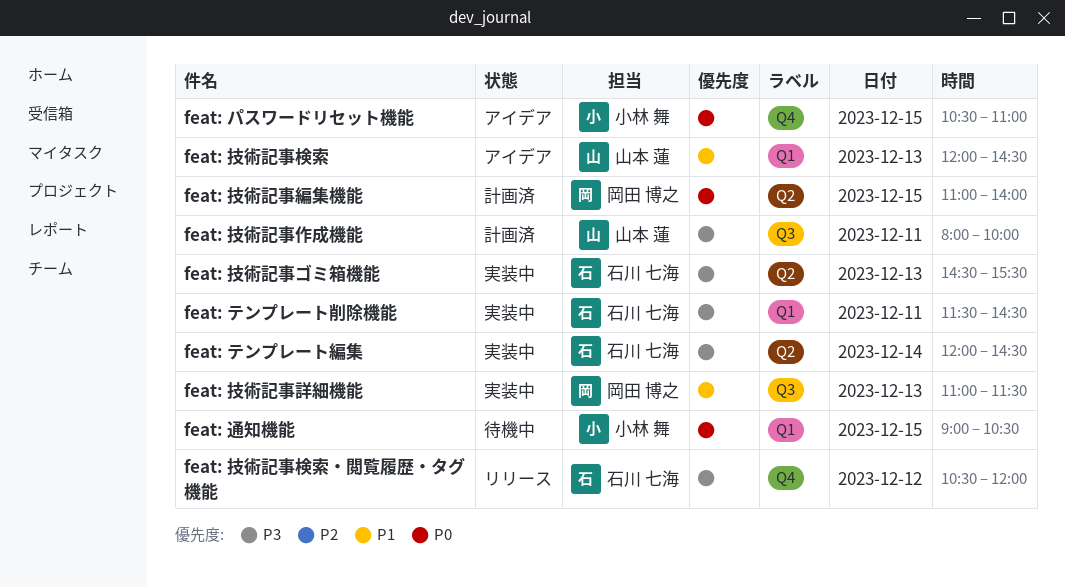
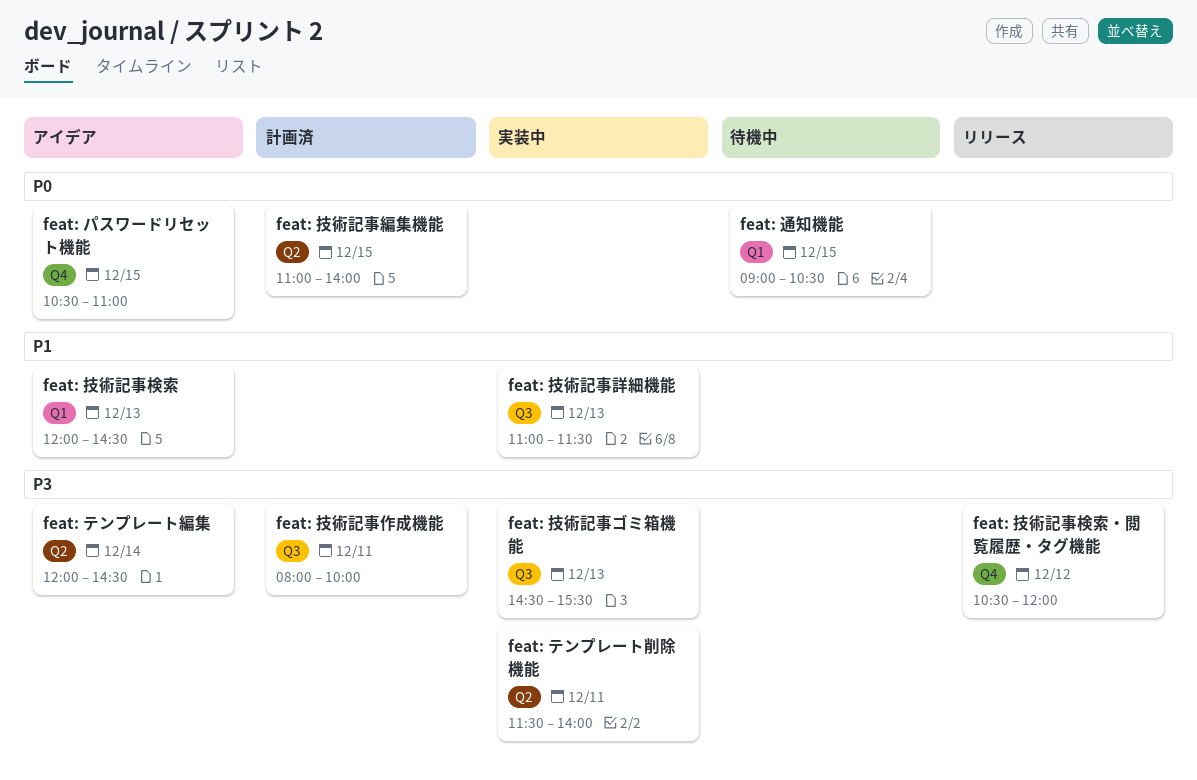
feat: テンプレート削除機能, label: Q1 -> Q2
feat: テンプレート削除機能, ends: 14:30 -> 14:00
feat: テンプレート編集, status: 実装中 -> アイデア
feat: 技術記事ゴミ箱機能, label: Q2 -> Q3

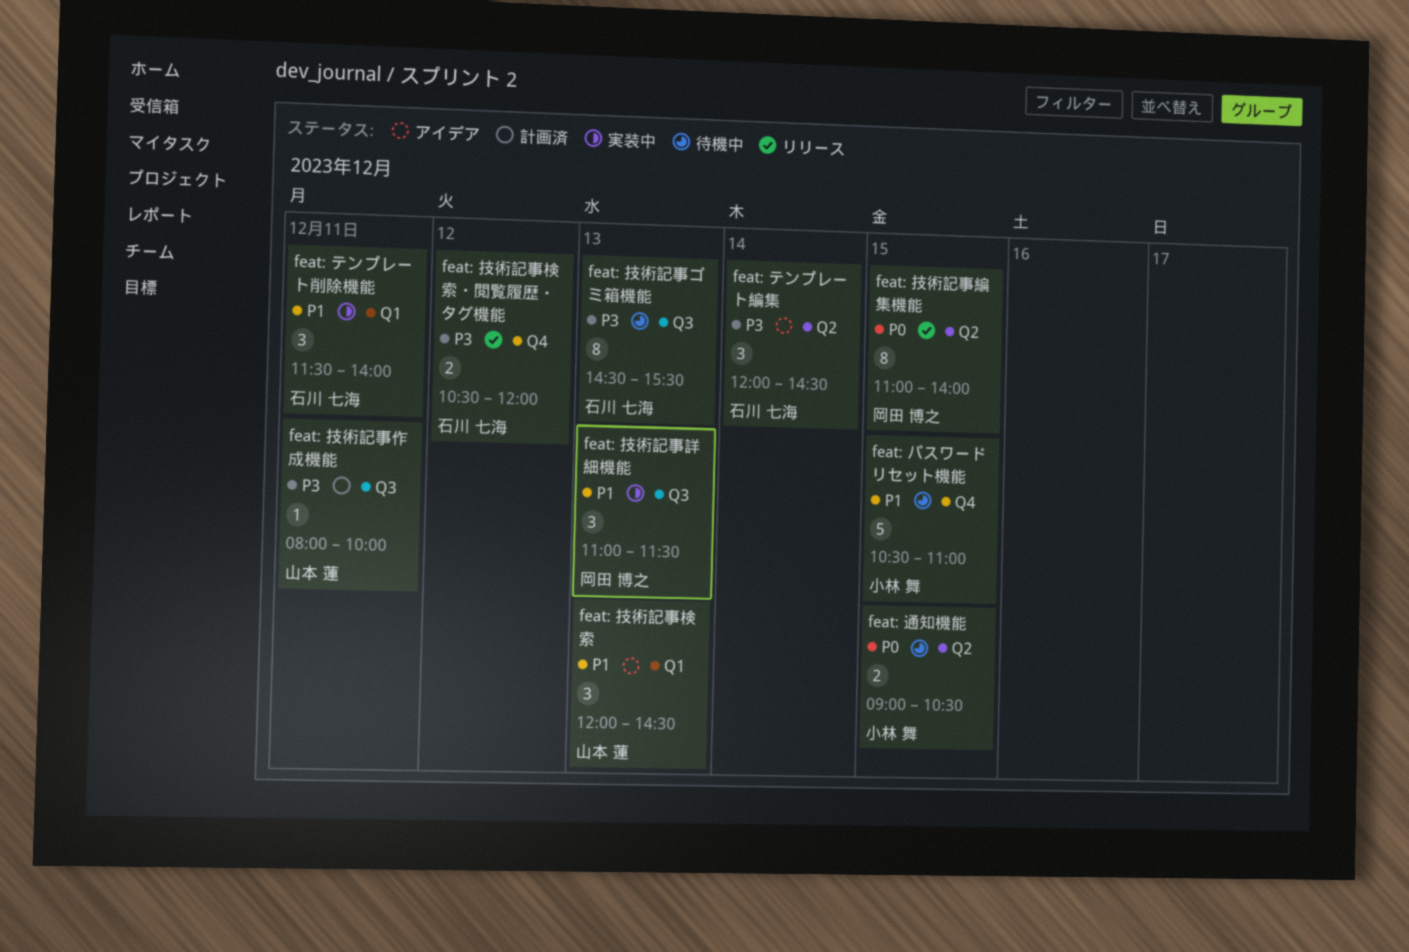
feat: テンプレート削除機能, priority: P3 -> P1
feat: テンプレート削除機能, label: Q2 -> Q1
feat: パスワードリセット機能, status: アイデア -> 待機中
feat: パスワードリセット機能, priority: P0 -> P1
feat: 技術記事ゴミ箱機能, status: 実装中 -> 待機中
feat: 技術記事編集機能, status: 計画済 -> リリース
feat: 通知機能, label: Q1 -> Q2

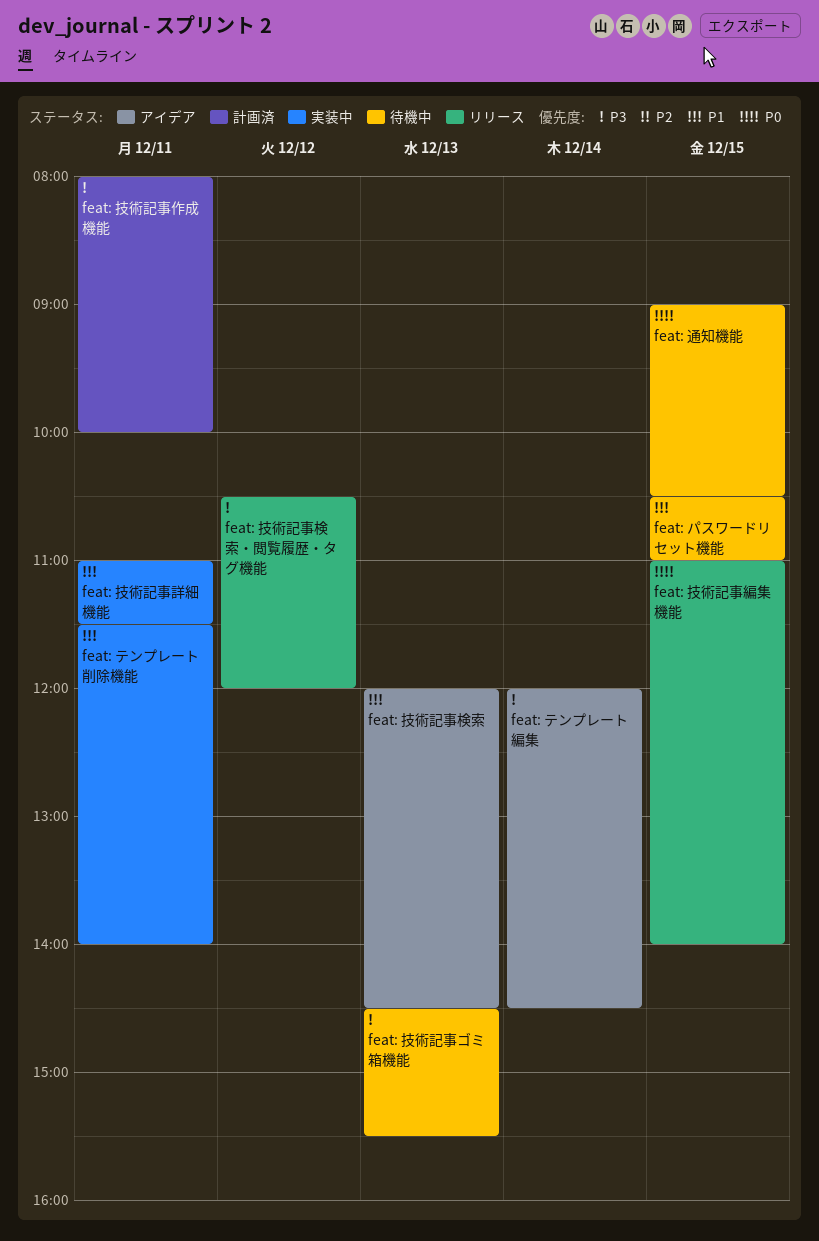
feat: 技術記事詳細機能, day: Dec 13 -> Dec 11

